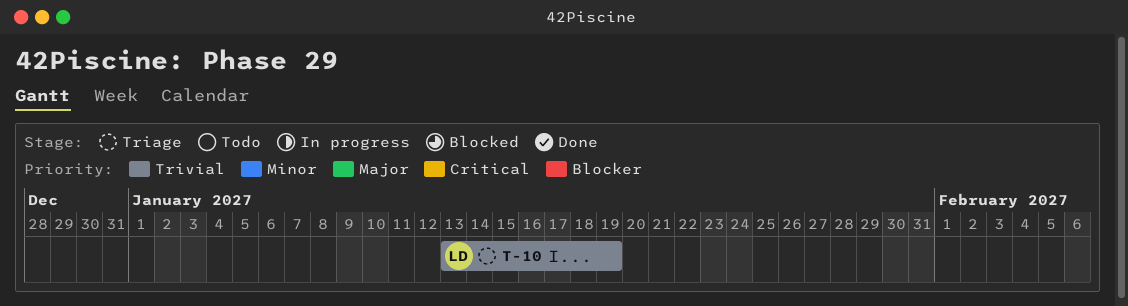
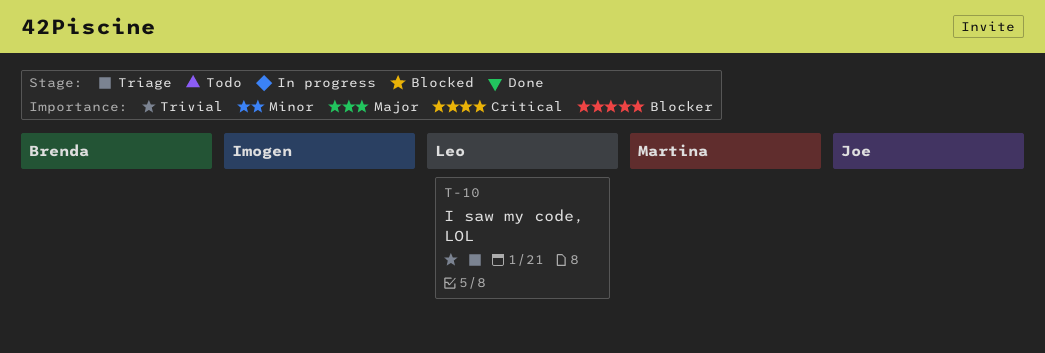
T-10, due: Jan 19 -> Jan 21

